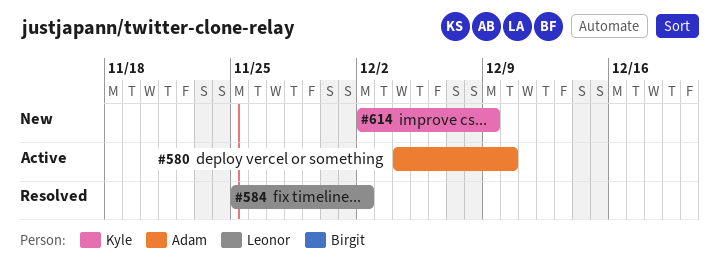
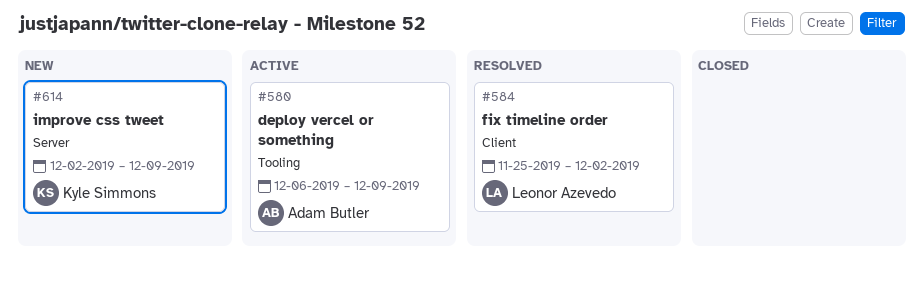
#580, start: Dec 4 -> Dec 6
#580, due: Dec 10 -> Dec 9

